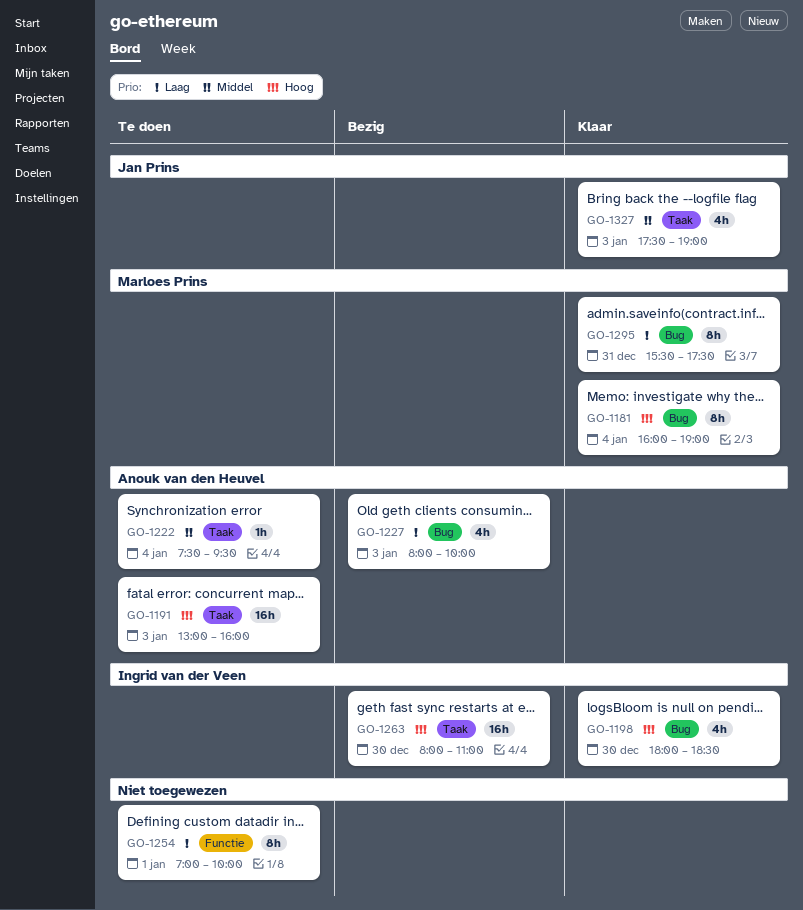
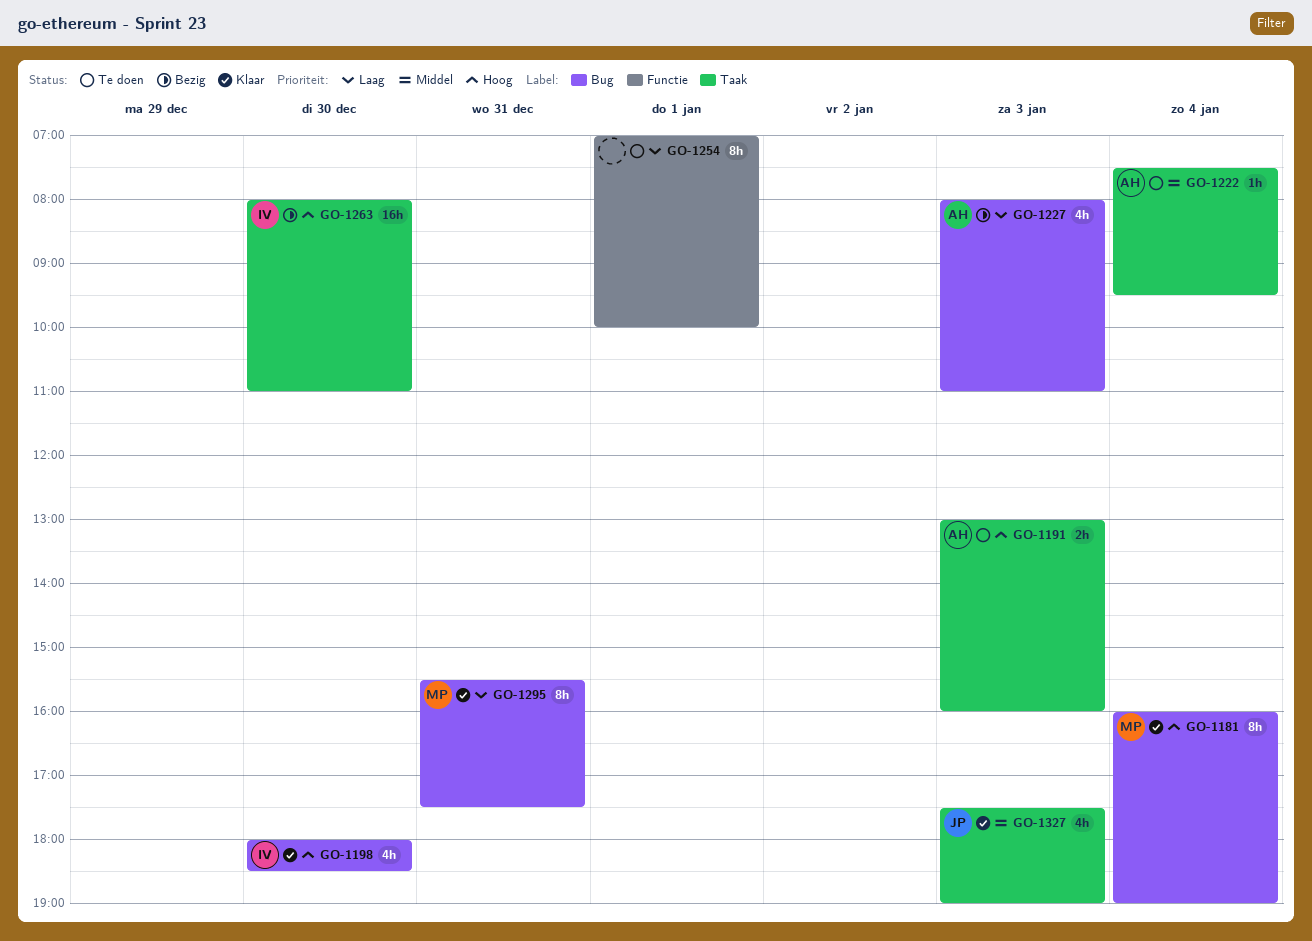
GO-1191, estimate: 16h -> 2h
GO-1227, ends: 10:00 -> 11:00

